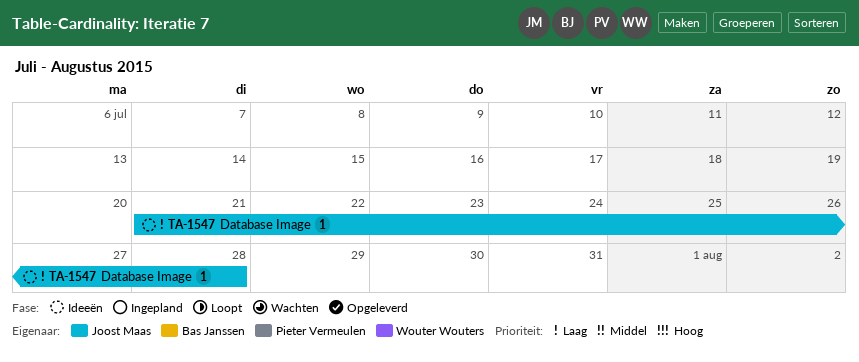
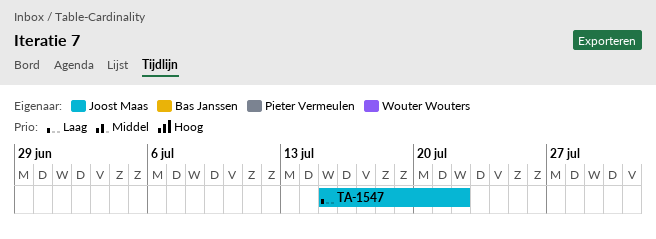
TA-1547, start: Jul 21 -> Jul 15
TA-1547, due: Jul 28 -> Jul 22

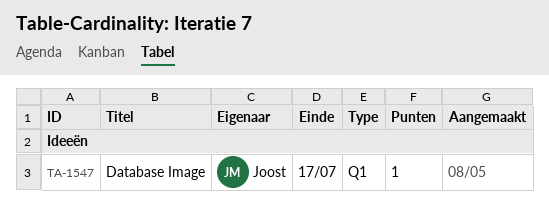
TA-1547, due: Jul 22 -> Jul 17

